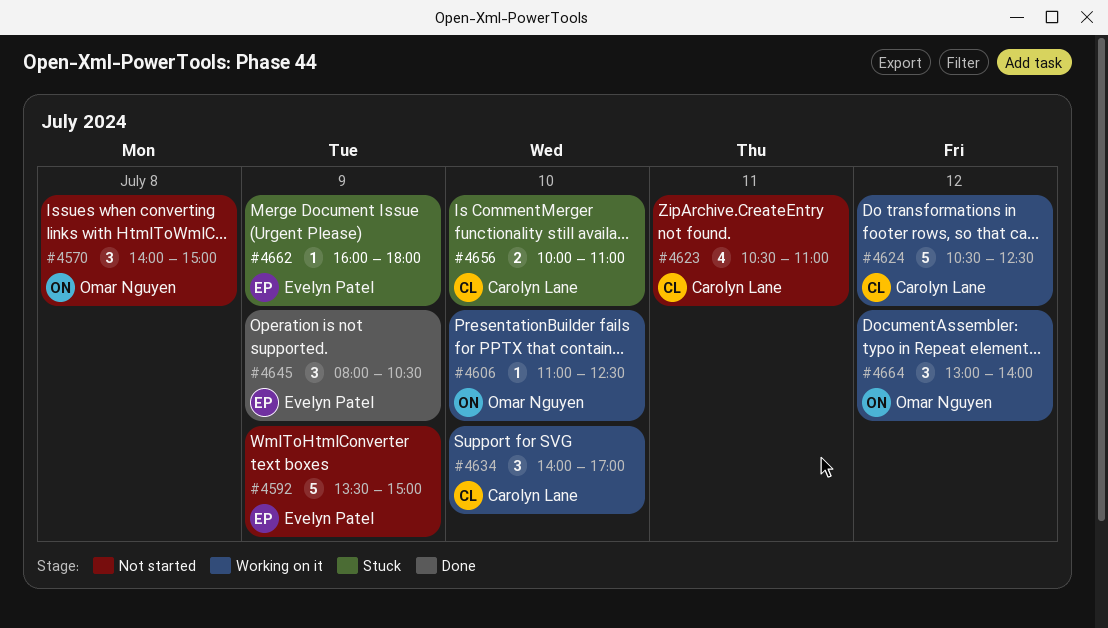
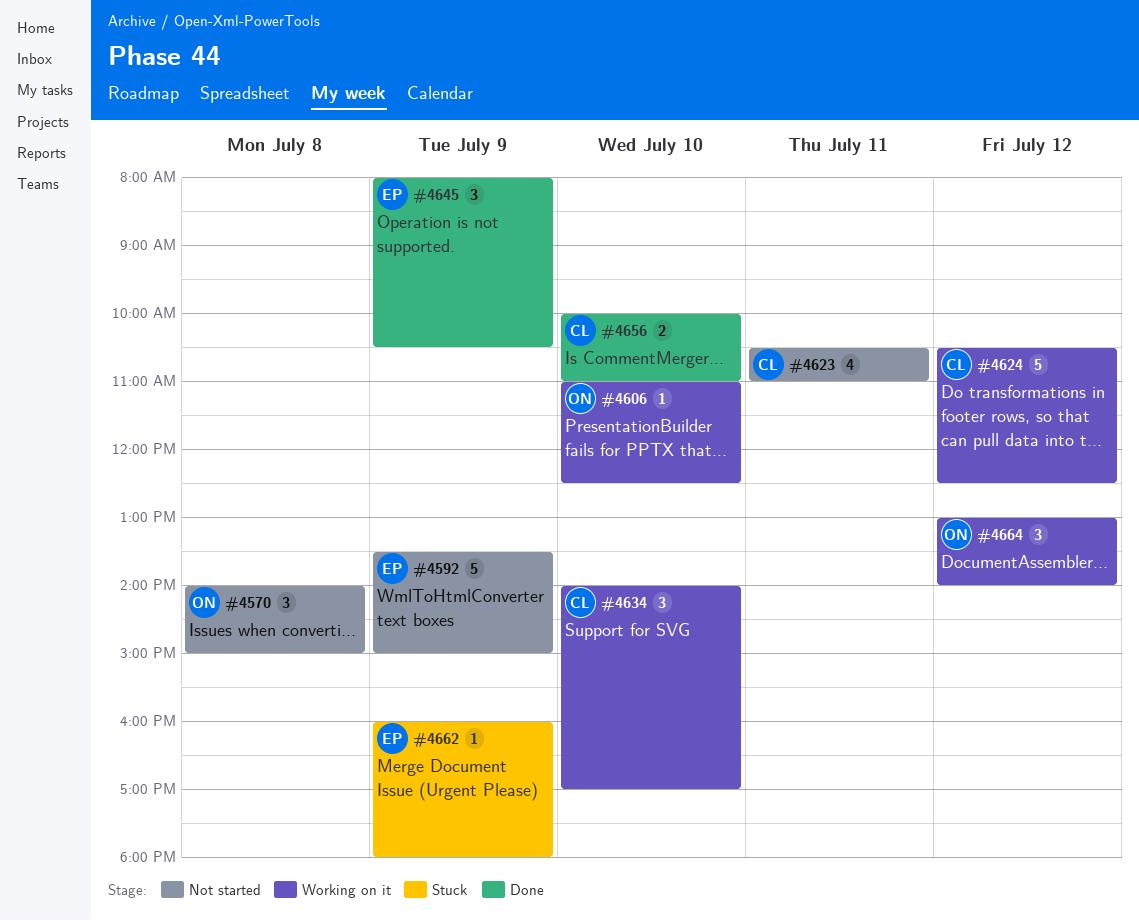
#4656, status: Stuck -> Done

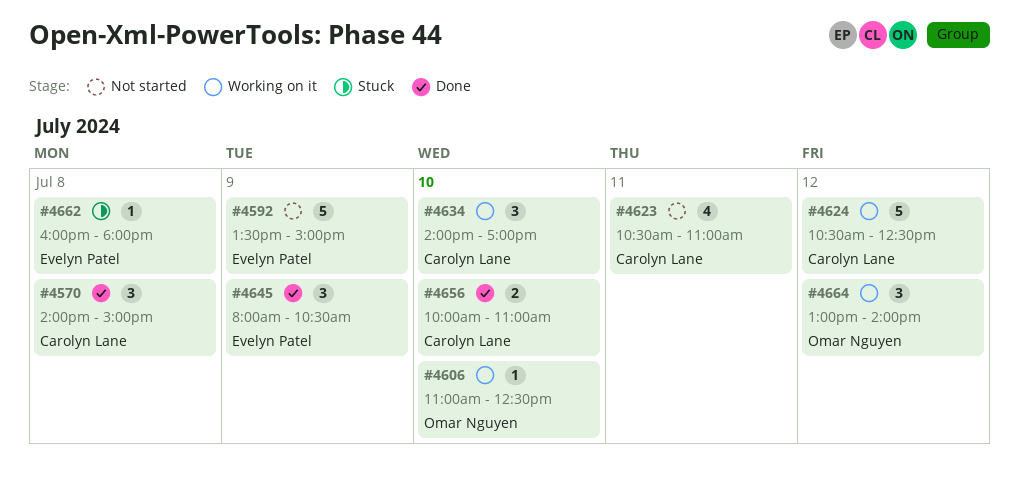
#4570, status: Not started -> Done
#4570, owner: Omar Nguyen -> Carolyn Lane
#4662, day: Jul 9 -> Jul 8

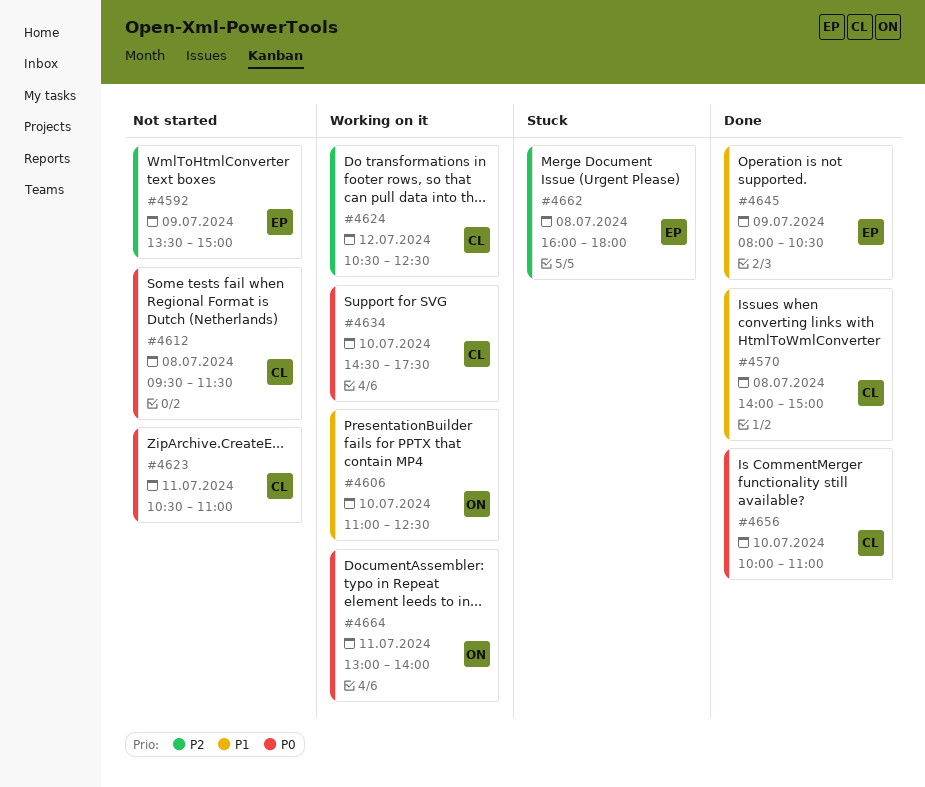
#4612: none -> present
#4634, begins: 14:00 -> 14:30
#4634, ends: 17:00 -> 17:30
#4664, day: Jul 12 -> Jul 11

